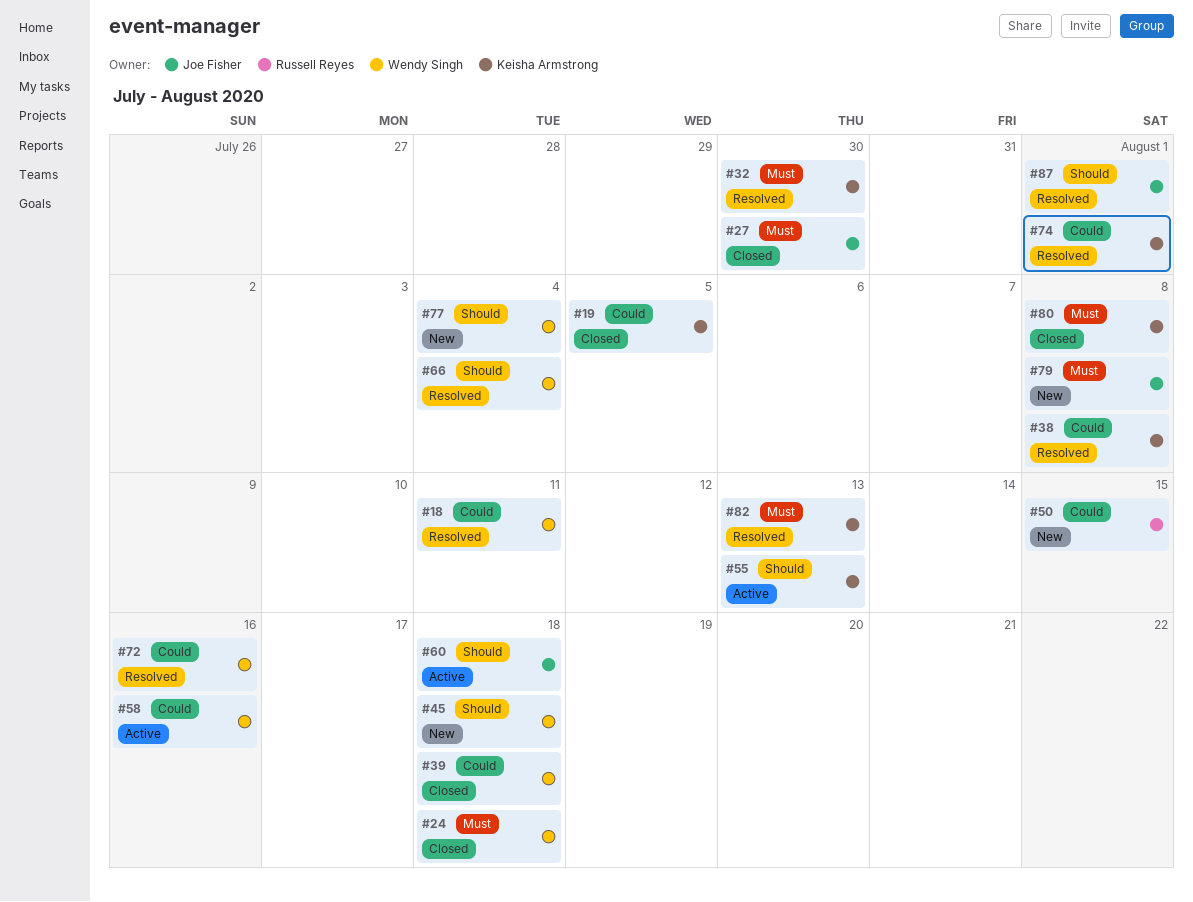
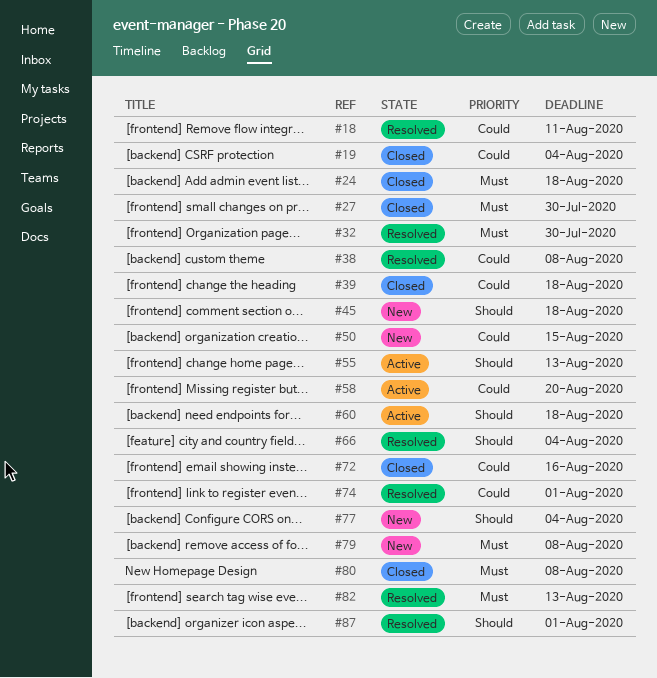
#19, due: Aug 5 -> Aug 4
#58, due: Aug 16 -> Aug 20
#72, status: Resolved -> Closed

